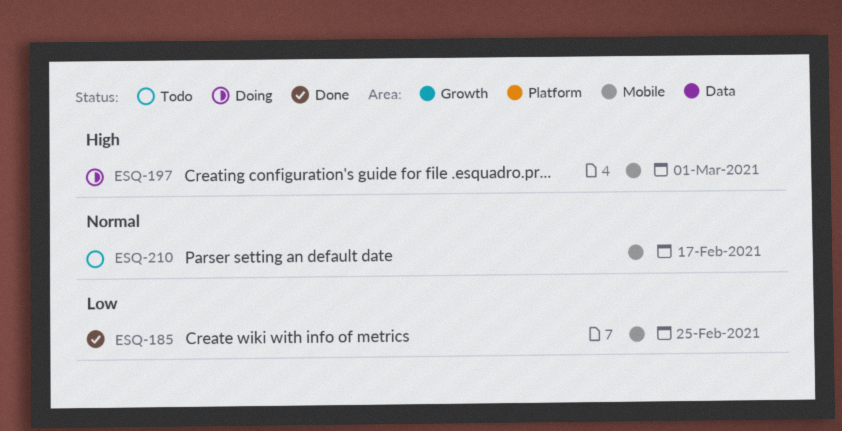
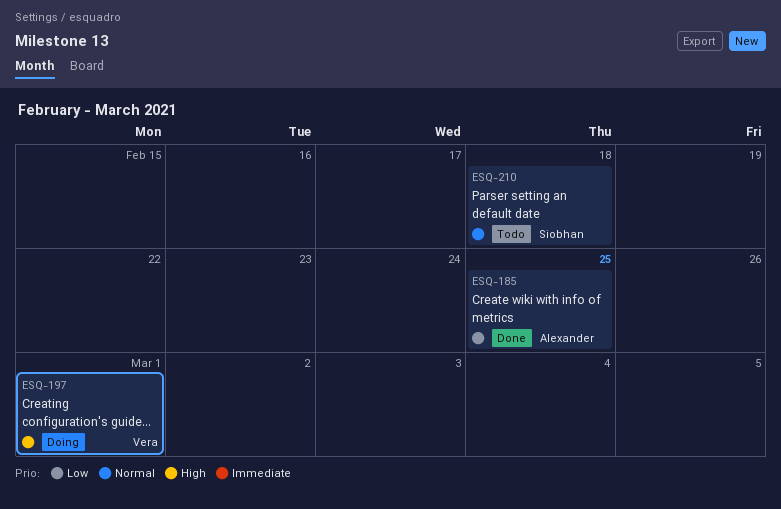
ESQ-210, due: Feb 17 -> Feb 18

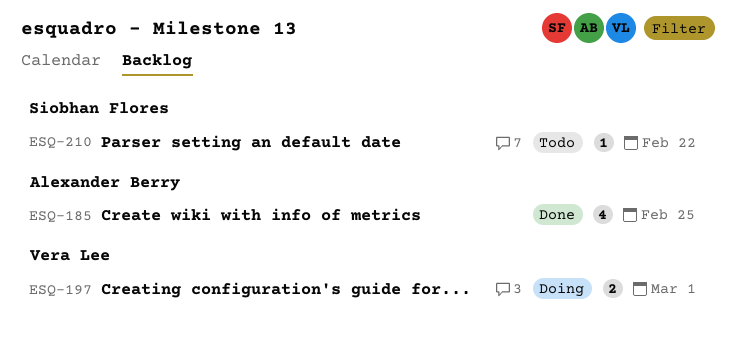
ESQ-210, due: Feb 18 -> Feb 22

